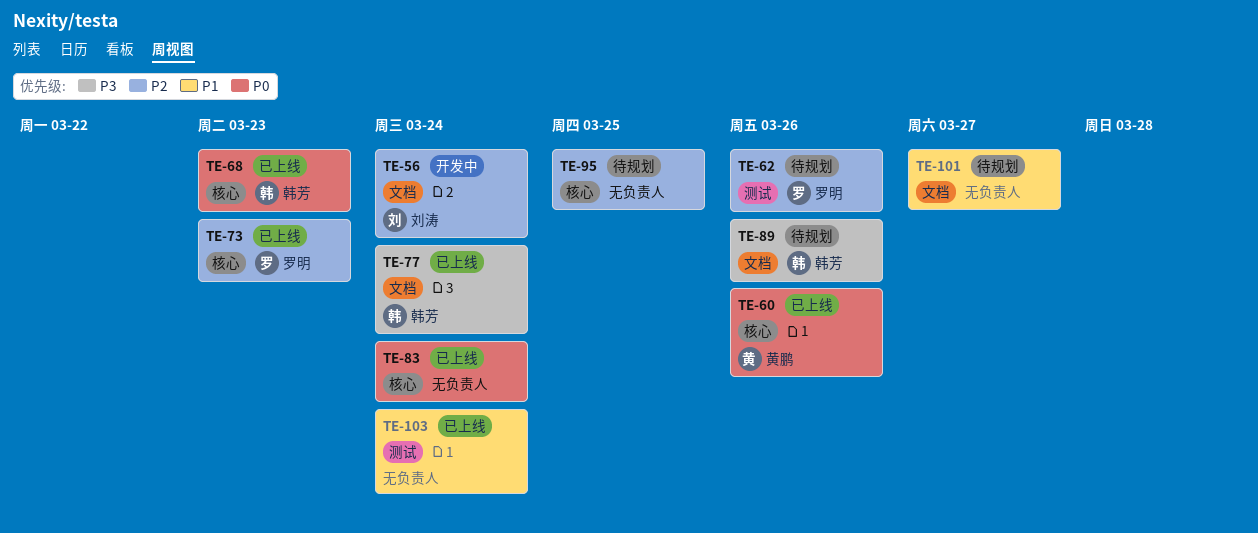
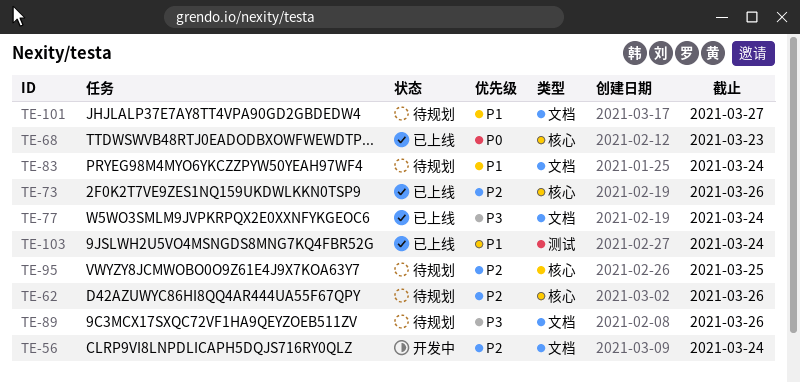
TE-60: present -> none
TE-62, label: 测试 -> 核心
TE-73, due: Mar 23 -> Mar 26
TE-83, status: 已上线 -> 待规划
TE-83, priority: P0 -> P1
TE-83, label: 核心 -> 文档

